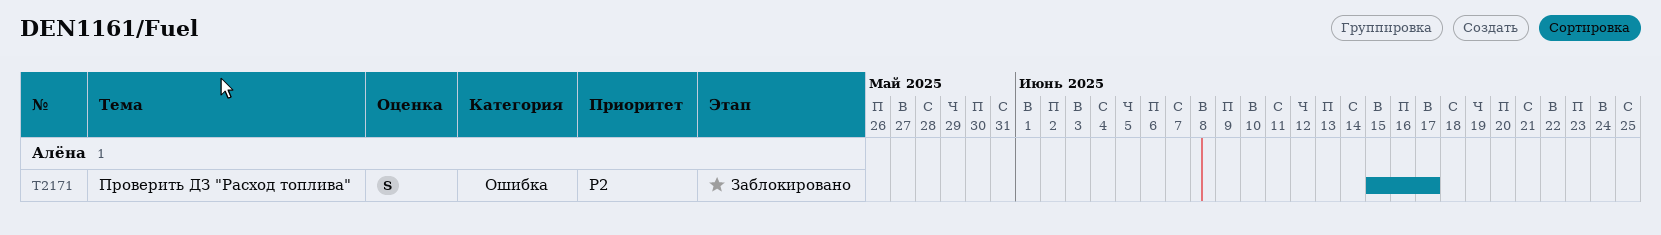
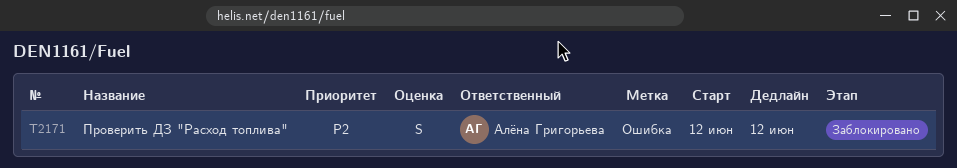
T2171, start: Jun 15 -> Jun 12
T2171, due: Jun 17 -> Jun 12

